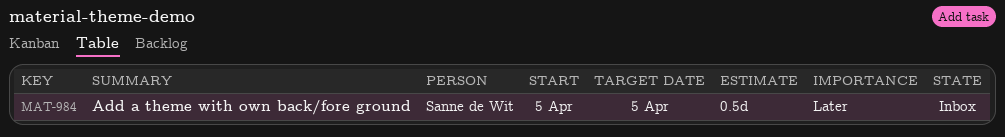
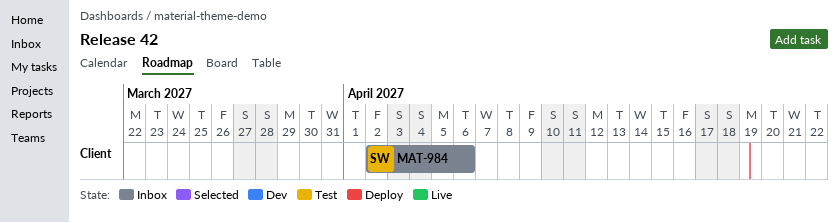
MAT-984, start: Apr 5 -> Apr 2
MAT-984, due: Apr 5 -> Apr 6

